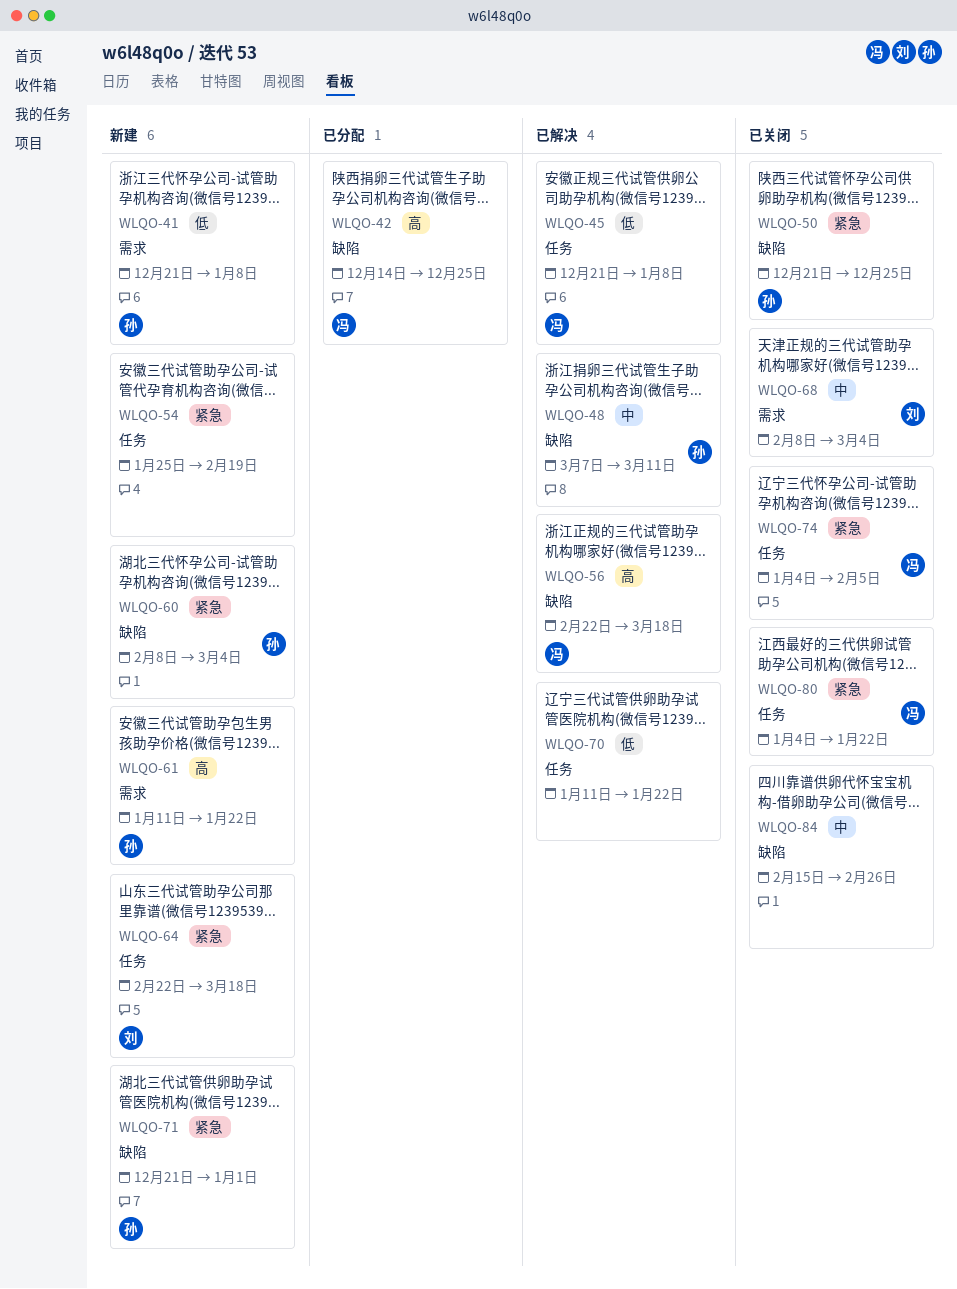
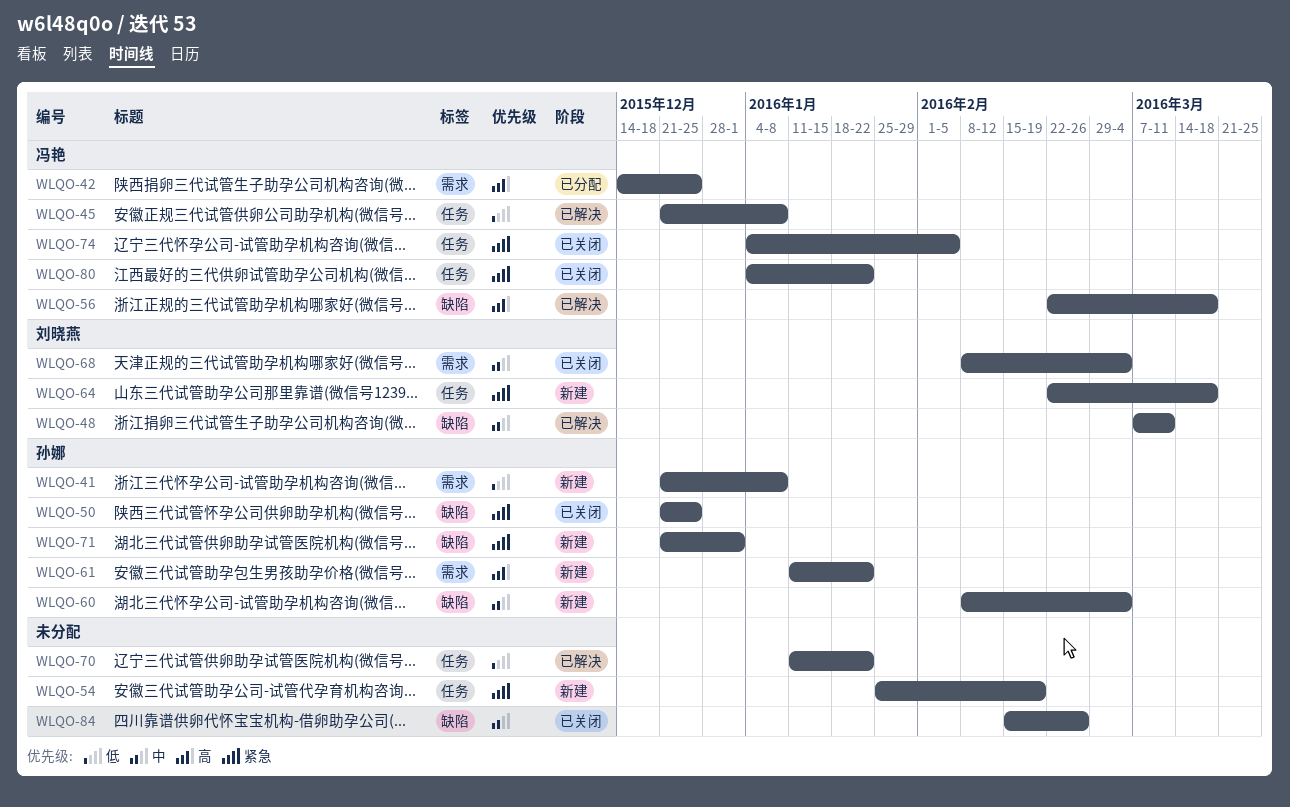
WLQO-42, label: 缺陷 -> 需求
WLQO-48, owner: 孙娜 -> 刘晓燕
WLQO-60, priority: 紧急 -> 中

